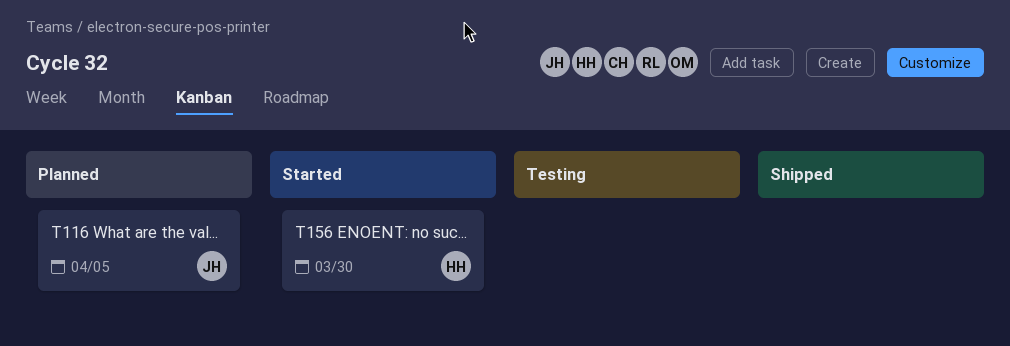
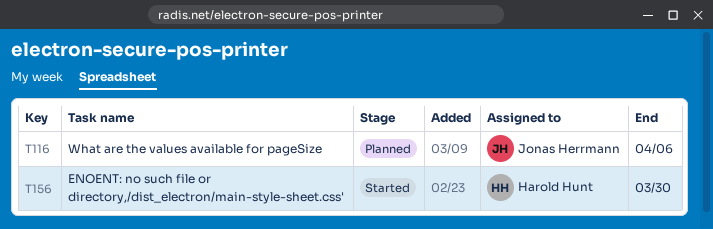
T116, due: Apr 5 -> Apr 6

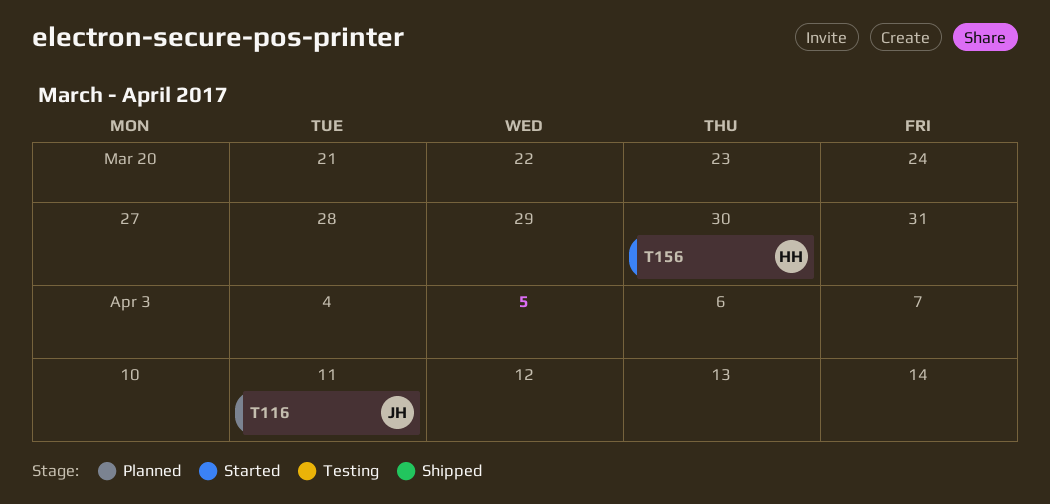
T116, due: Apr 6 -> Apr 11

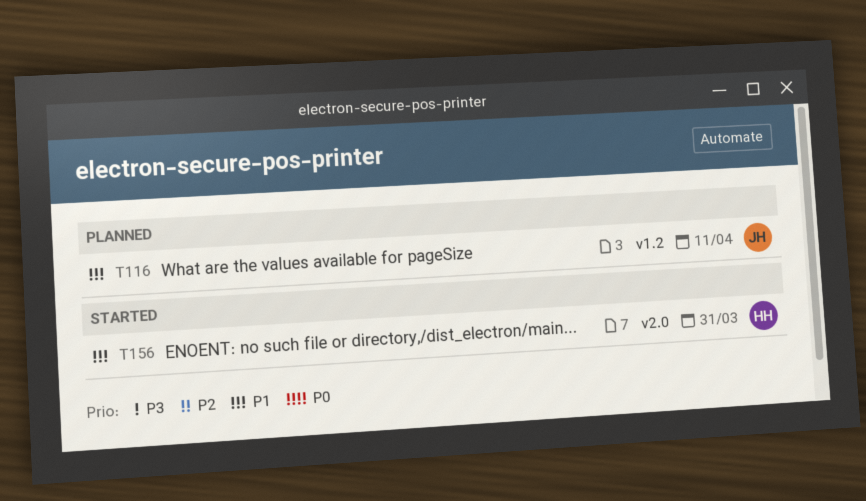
T156, due: Mar 30 -> Mar 31

